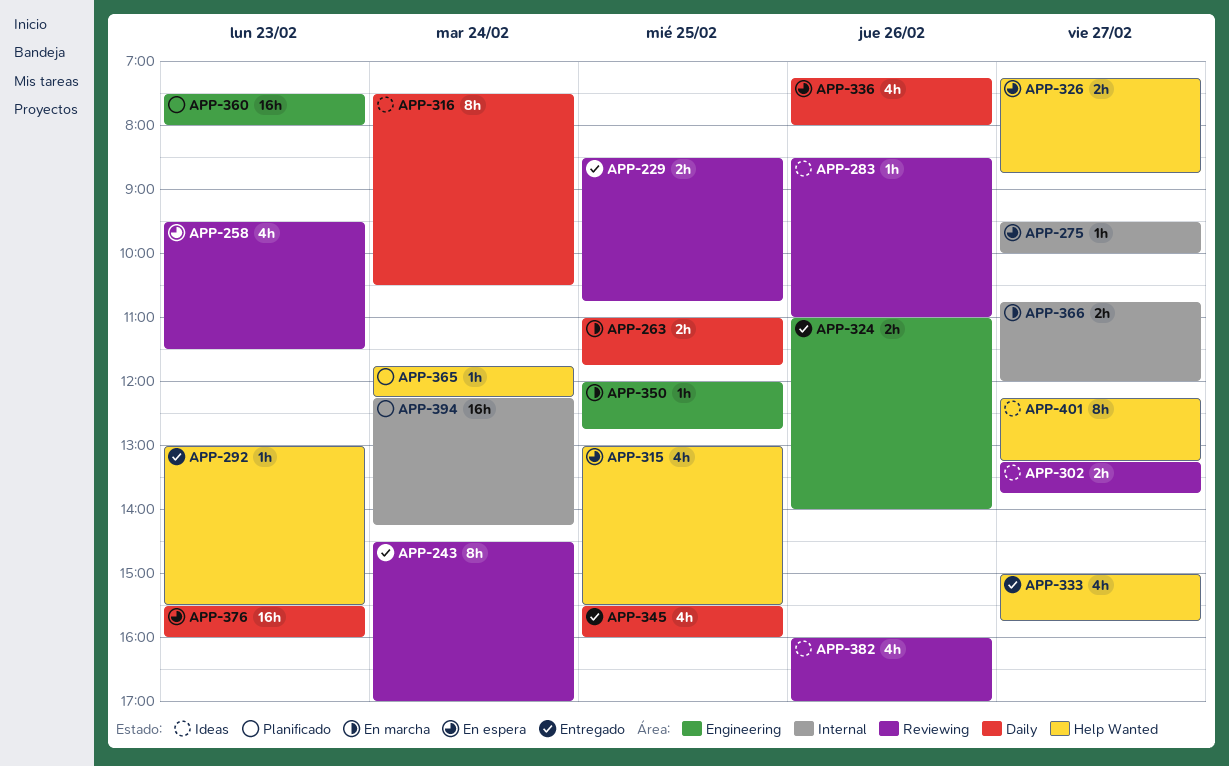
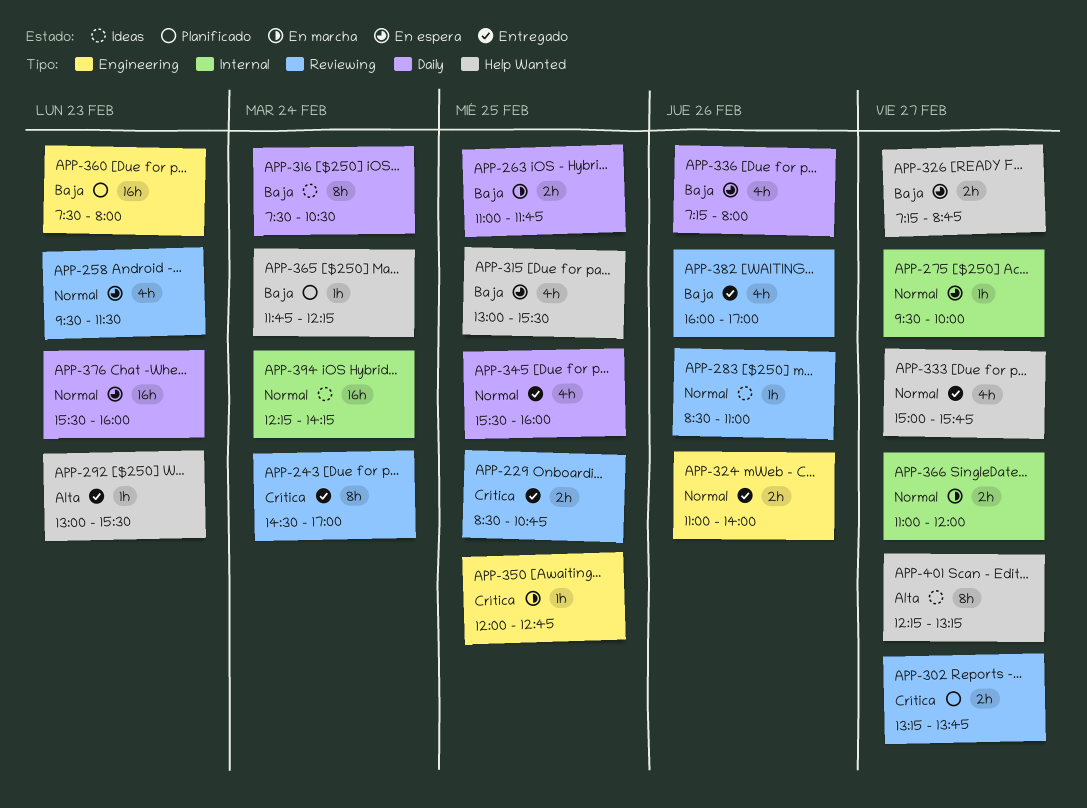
APP-302, status: Ideas -> Planificado
APP-366, begins: 10:45 -> 11:00
APP-382, status: Ideas -> Entregado
APP-394, status: Planificado -> Ideas

